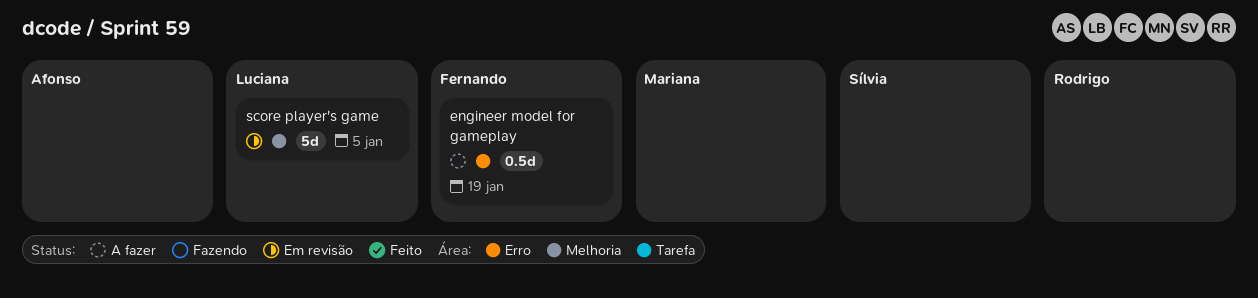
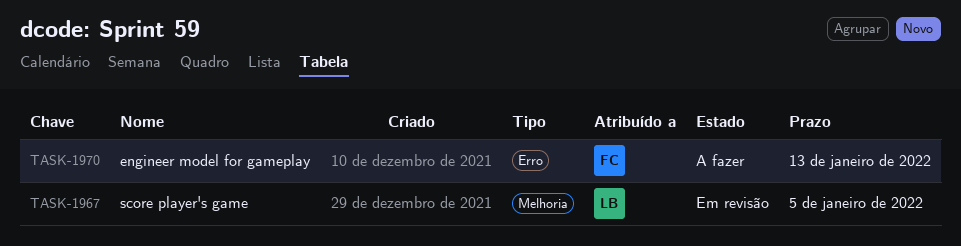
engineer model for gameplay, due: Jan 19 -> Jan 13

